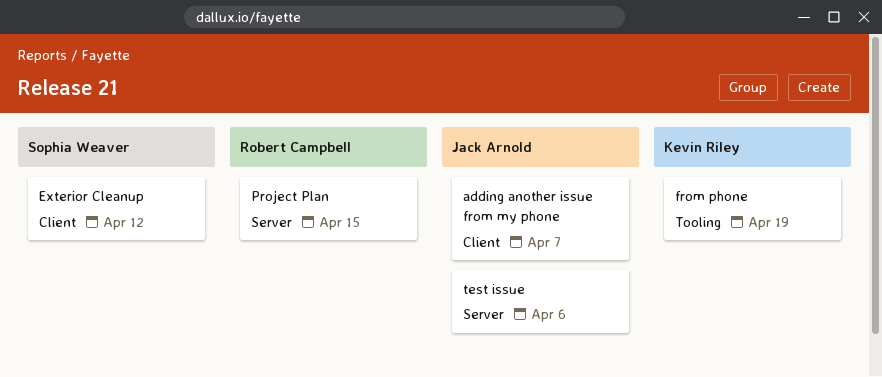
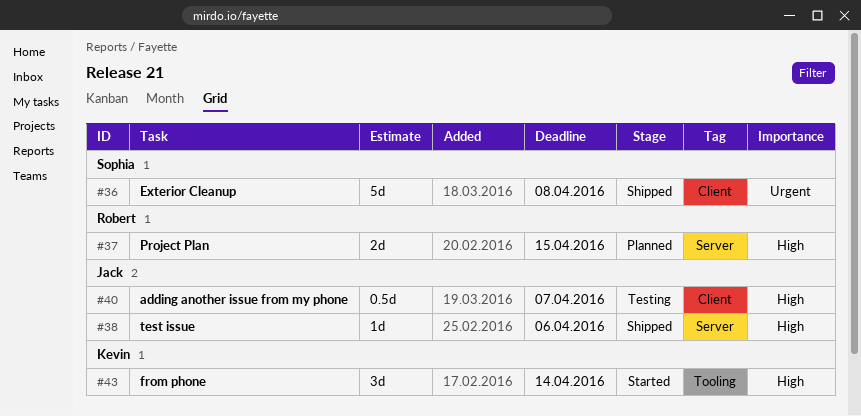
Exterior Cleanup, due: Apr 12 -> Apr 8
from phone, due: Apr 19 -> Apr 14

